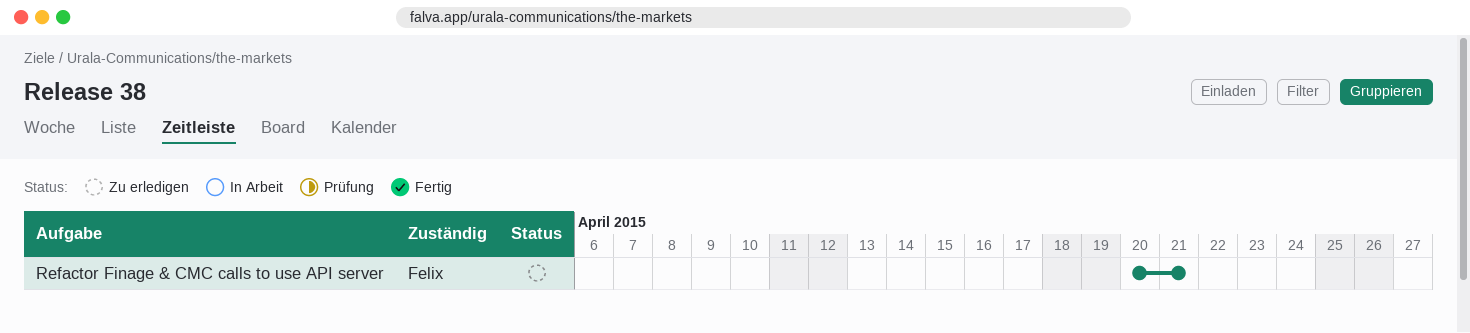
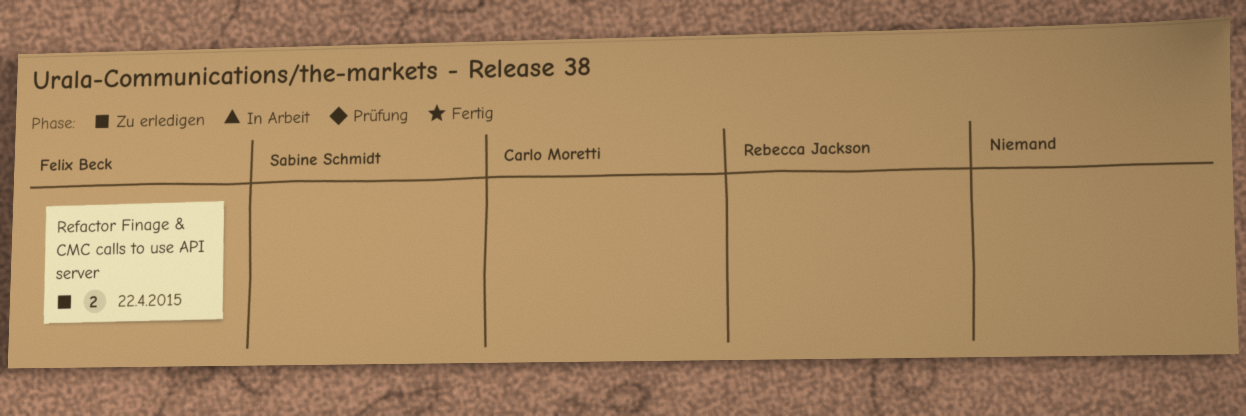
Refactor Finage & CMC calls to use API server, due: Apr 21 -> Apr 22

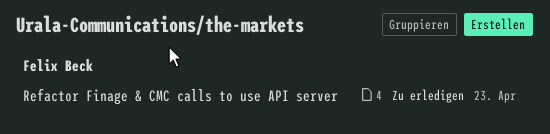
Refactor Finage & CMC calls to use API server, due: Apr 22 -> Apr 23

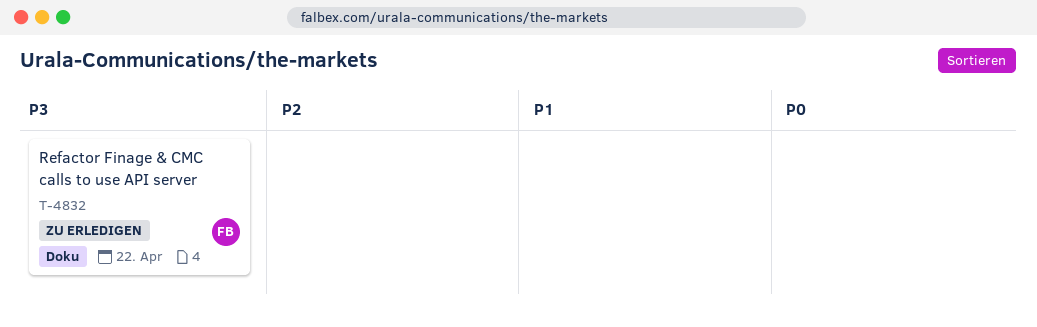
Refactor Finage & CMC calls to use API server, due: Apr 23 -> Apr 22

